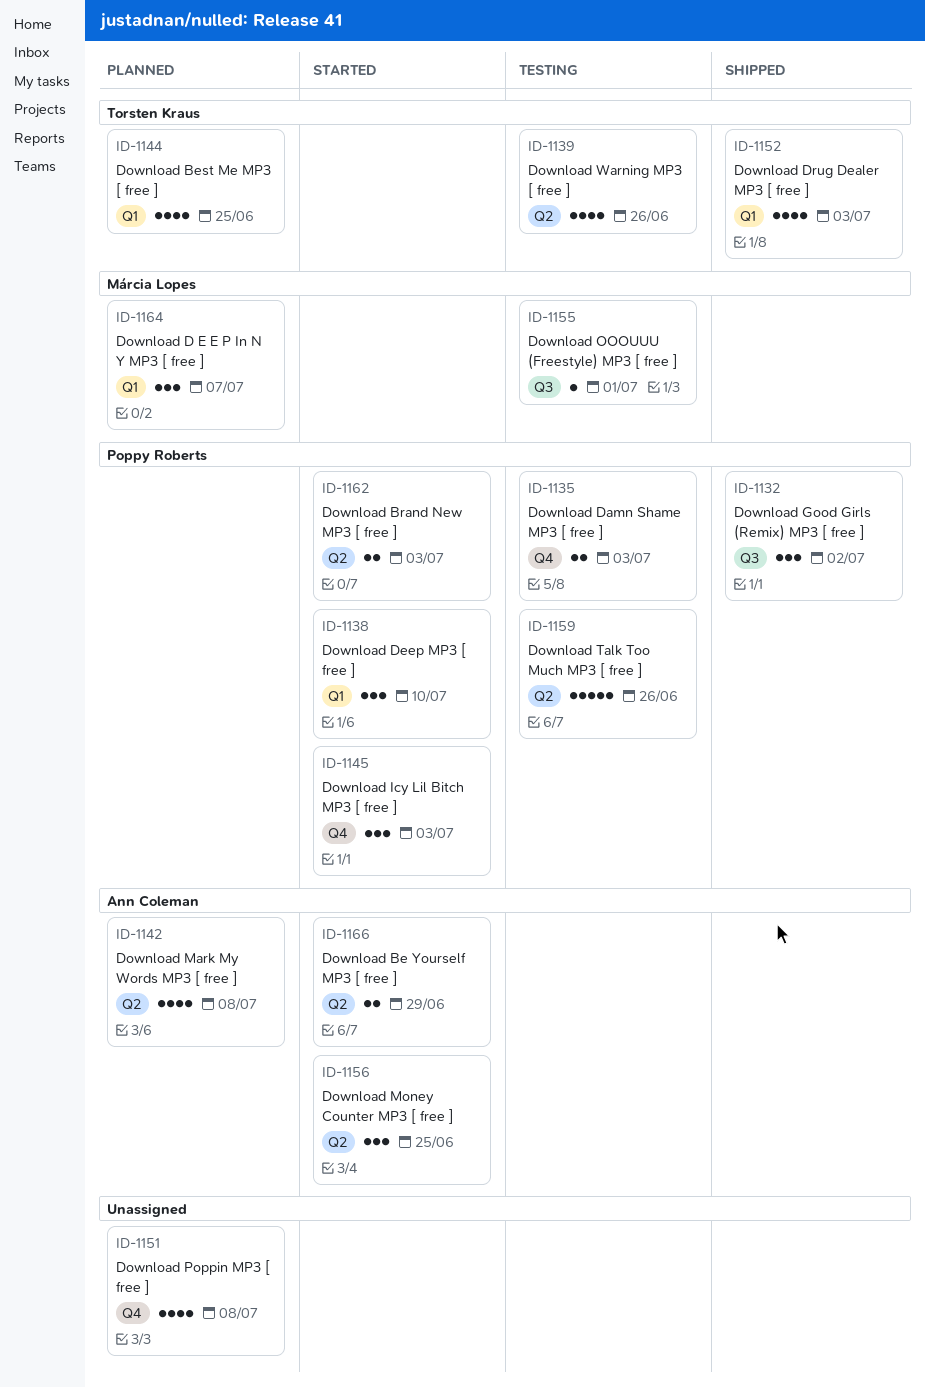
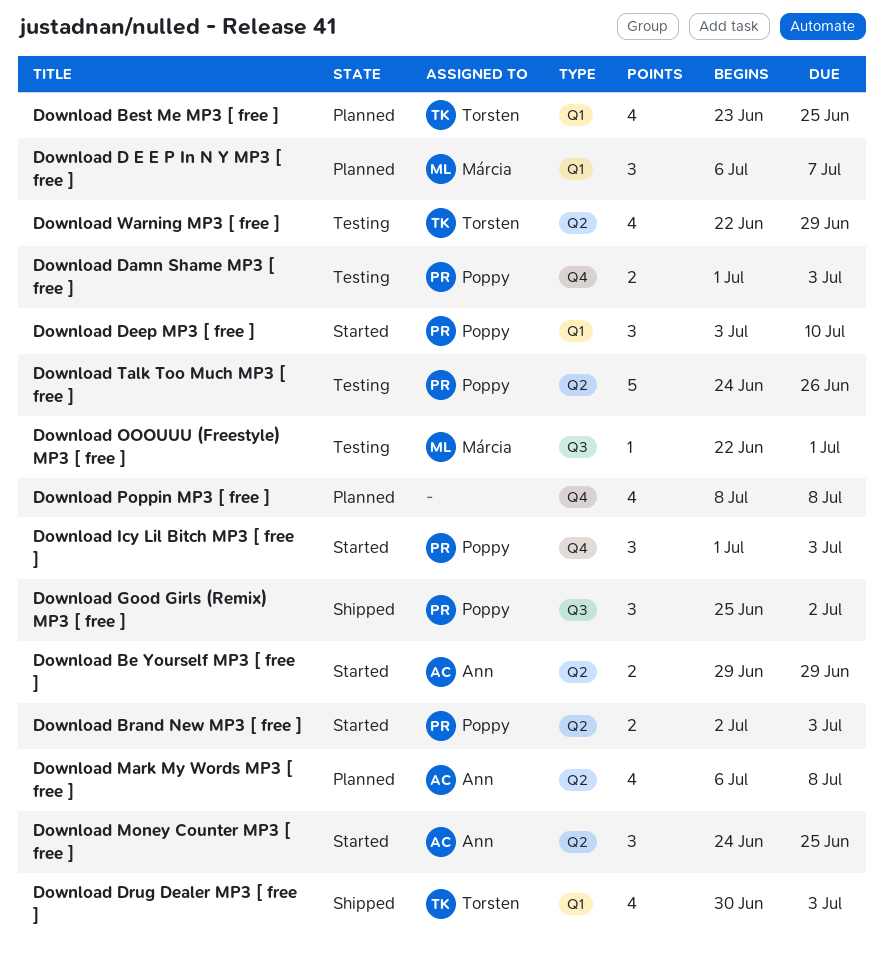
Download Warning MP3 [ free ], due: Jun 26 -> Jun 29

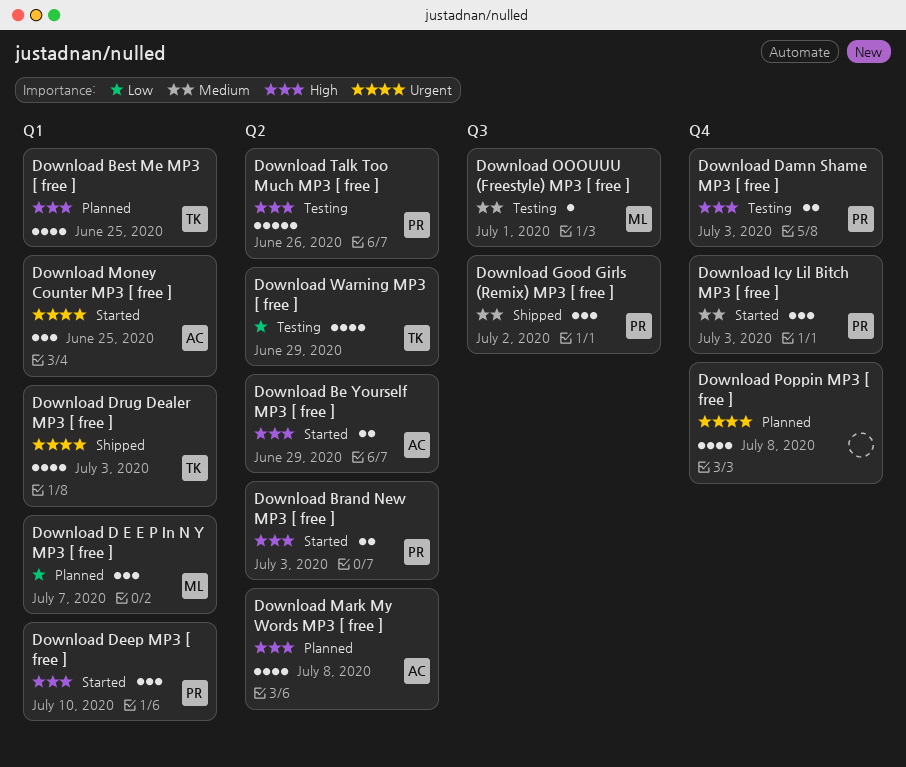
Download Money Counter MP3 [ free ], label: Q2 -> Q1

